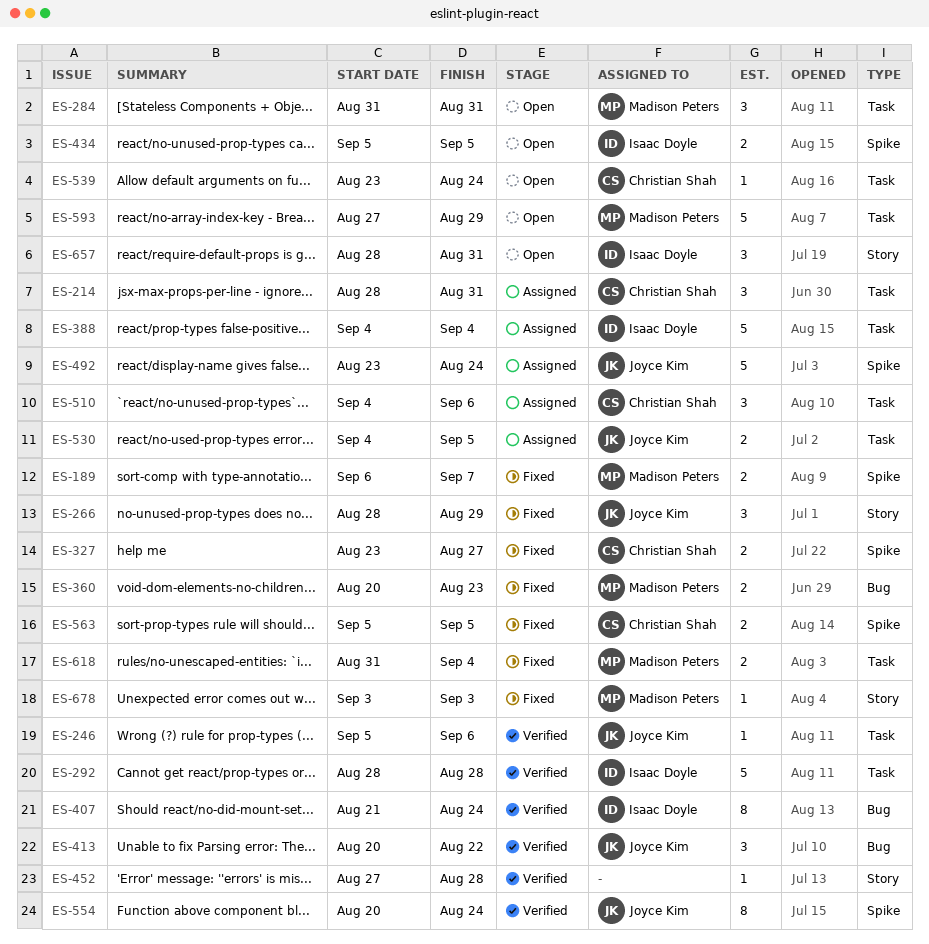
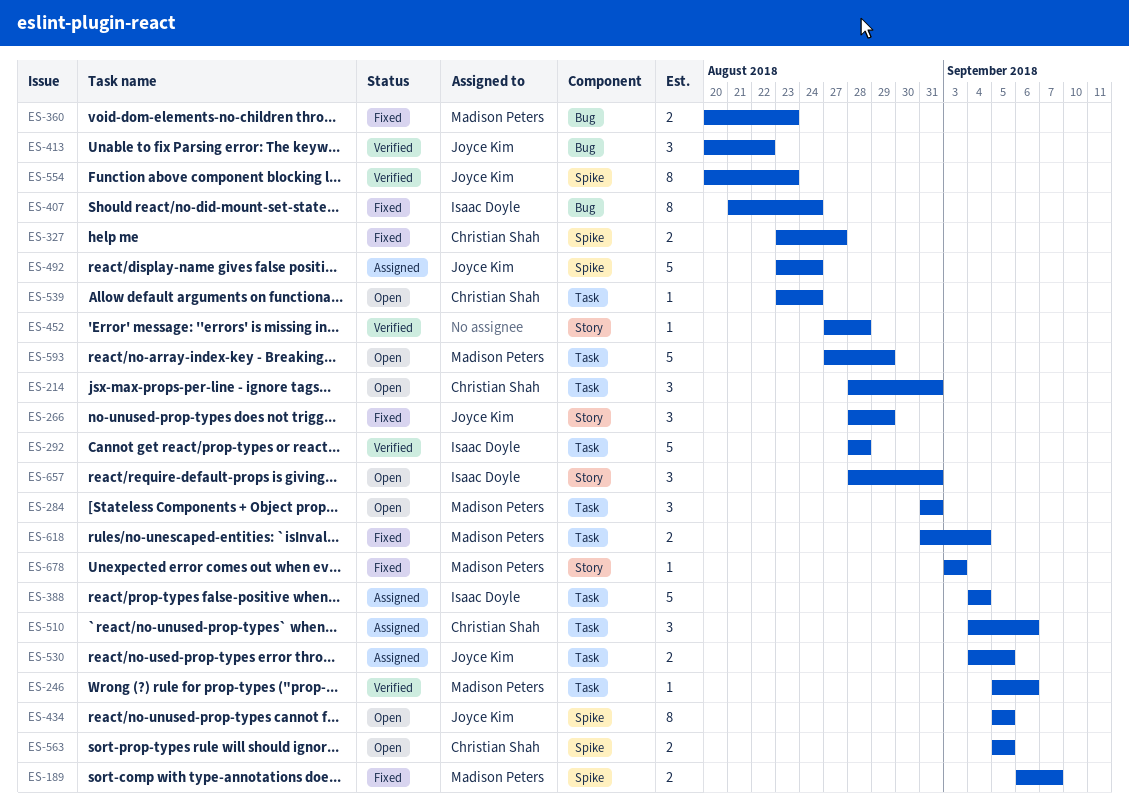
ES-214, status: Assigned -> Open
ES-246, owner: Joyce Kim -> Madison Peters
ES-407, status: Verified -> Fixed
ES-434, owner: Isaac Doyle -> Joyce Kim
ES-434, estimate: 2 -> 8
ES-554, due: Aug 24 -> Aug 23
ES-563, status: Fixed -> Open

